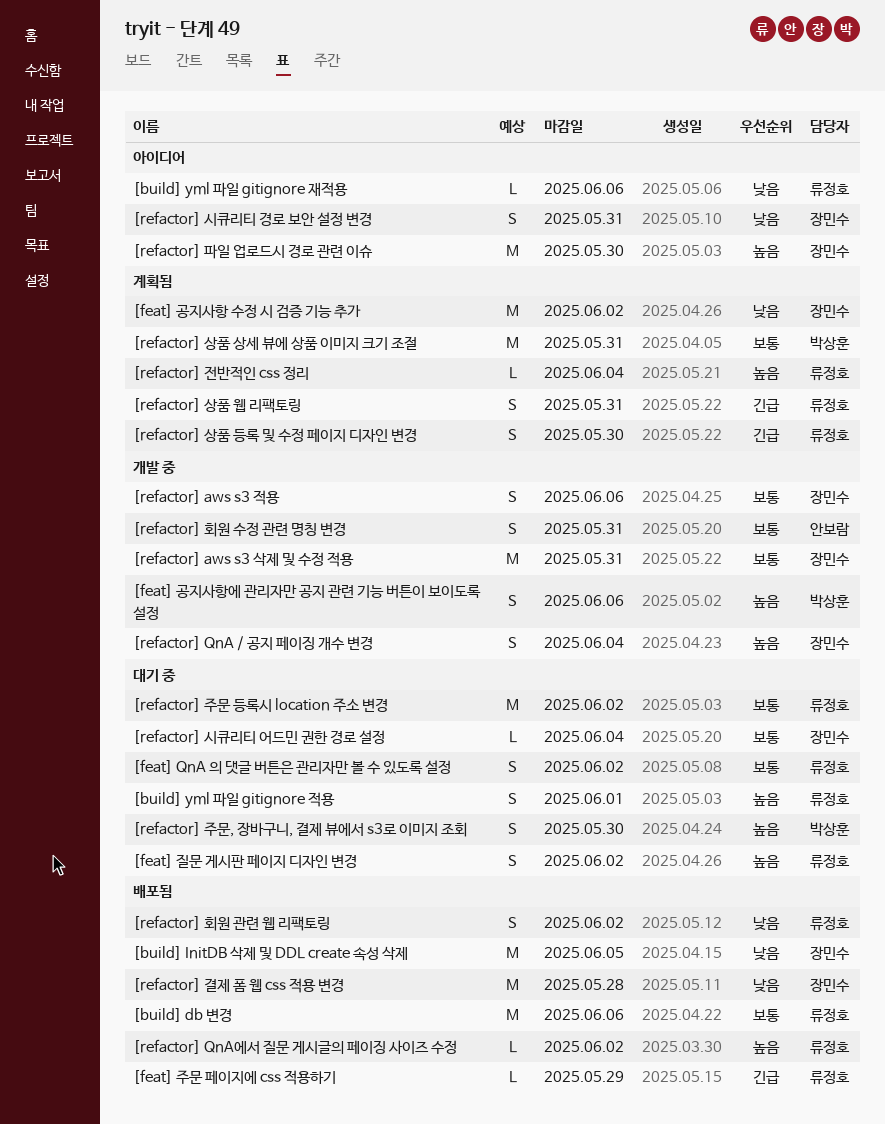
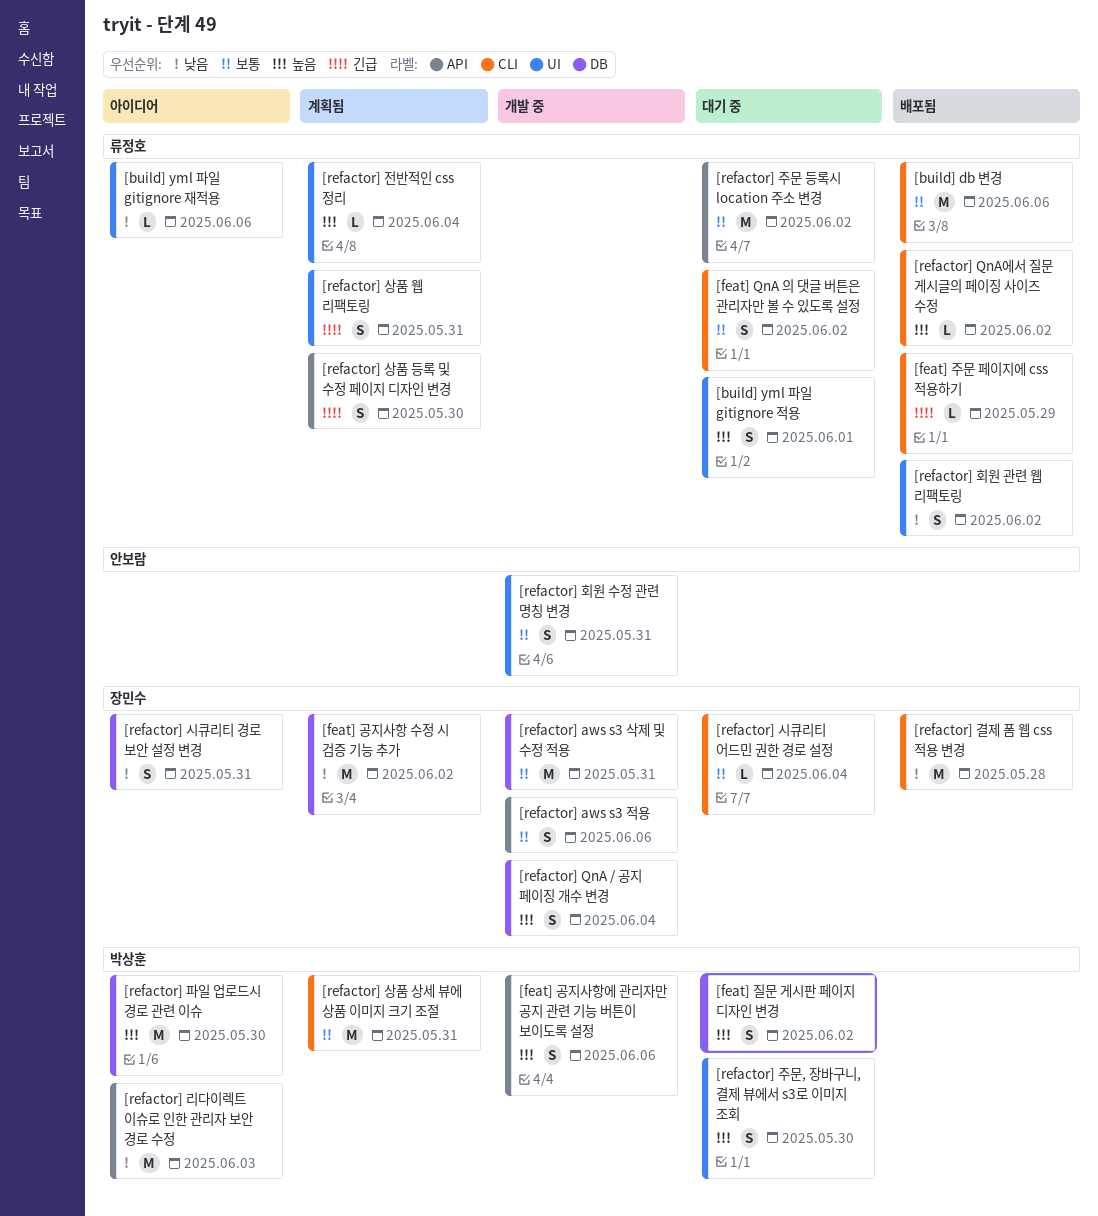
[build] InitDB 삭제 및 DDL create 속성 삭제: present -> none
[feat] 질문 게시판 페이지 디자인 변경, owner: 류정호 -> 박상훈
[refactor] 리다이렉트 이슈로 인한 관리자 보안 경로 수정: none -> present
[refactor] 파일 업로드시 경로 관련 이슈, owner: 장민수 -> 박상훈

